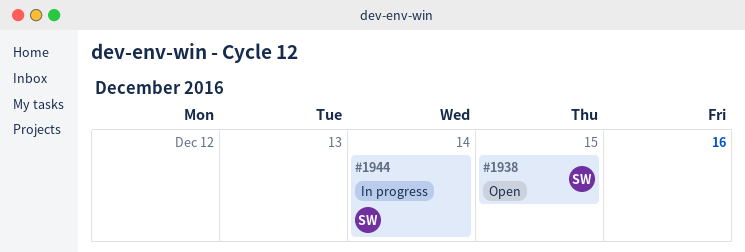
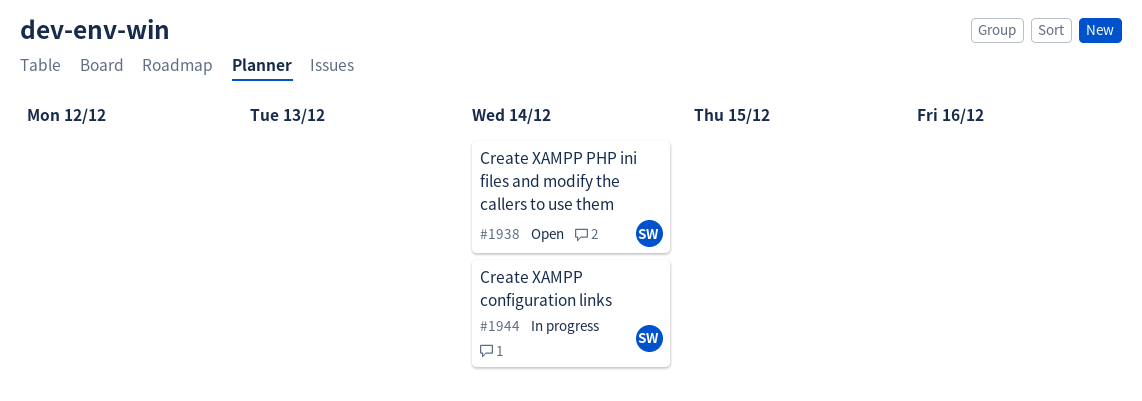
#1938, due: Dec 15 -> Dec 14

